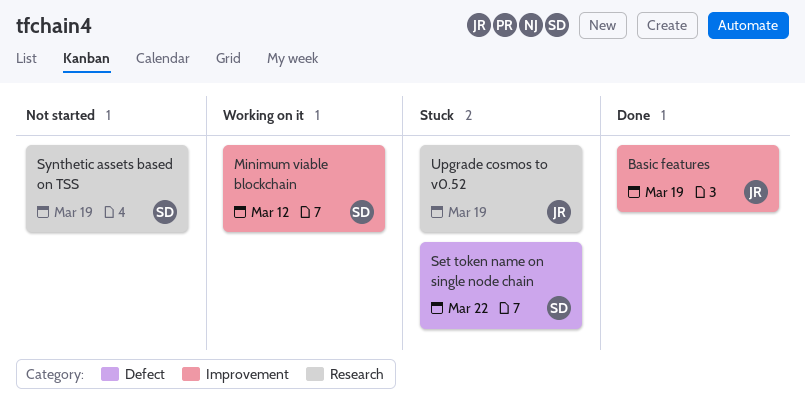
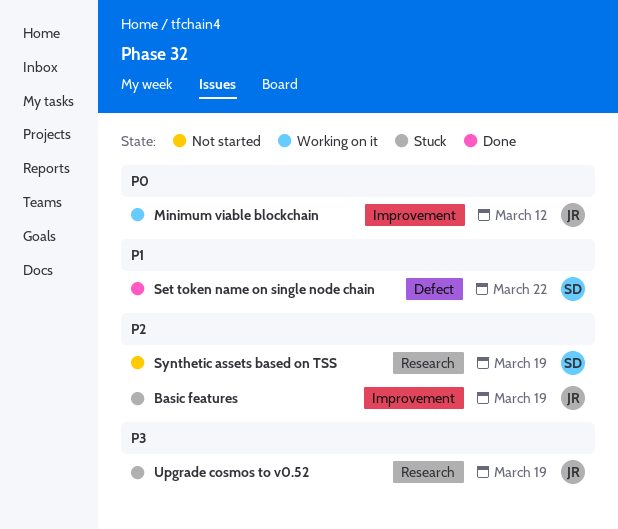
Basic features, status: Done -> Stuck
Minimum viable blockchain, owner: SD -> JR
Set token name on single node chain, status: Stuck -> Done

